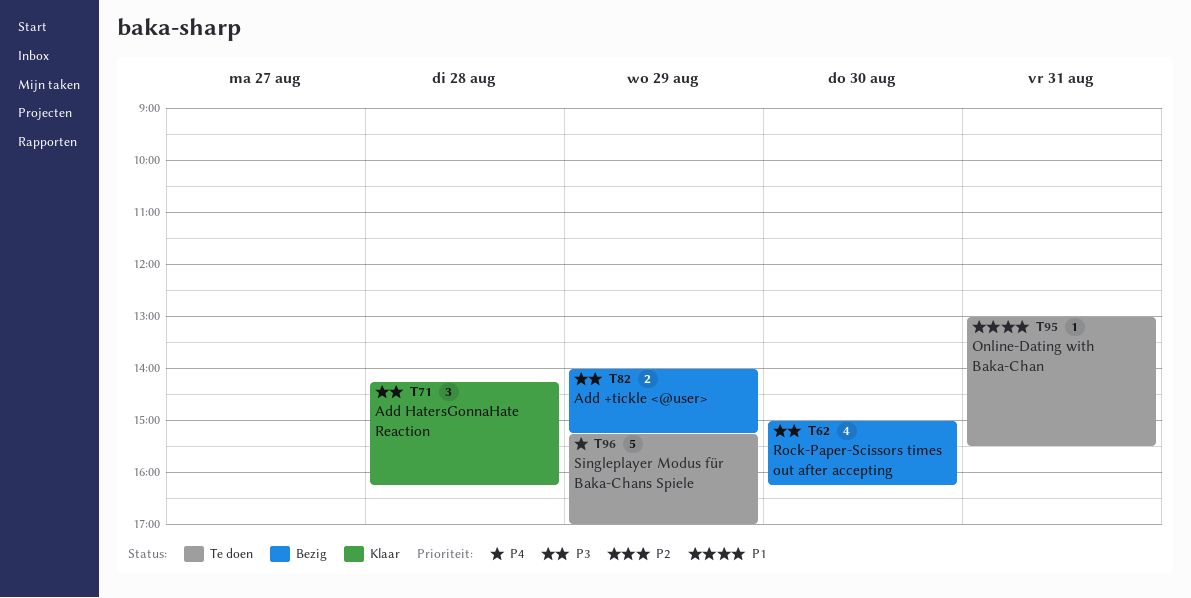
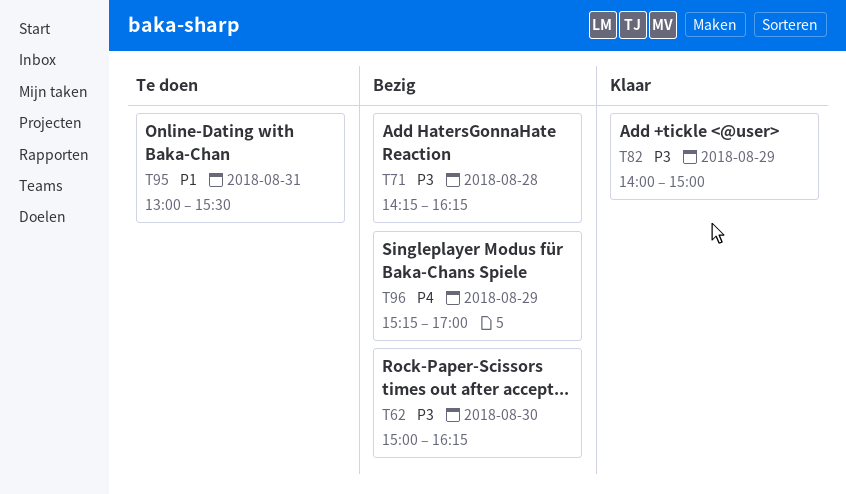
T71, status: Klaar -> Bezig
T82, status: Bezig -> Klaar
T82, ends: 15:15 -> 15:00
T96, status: Te doen -> Bezig

